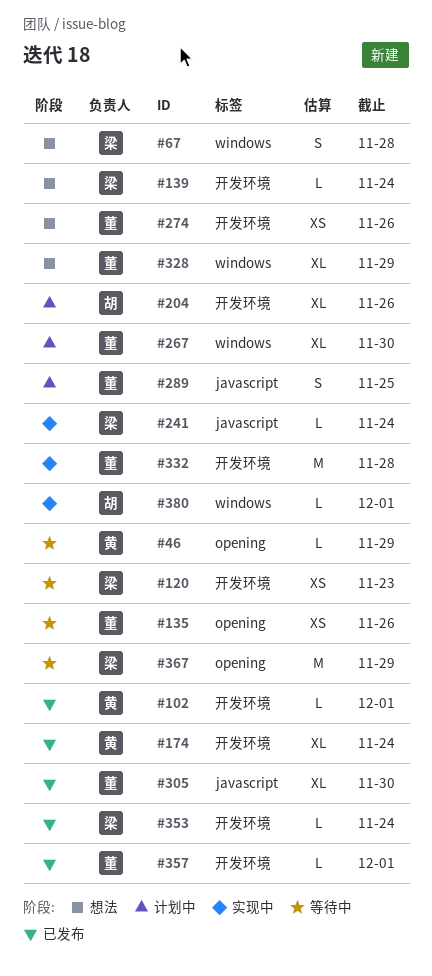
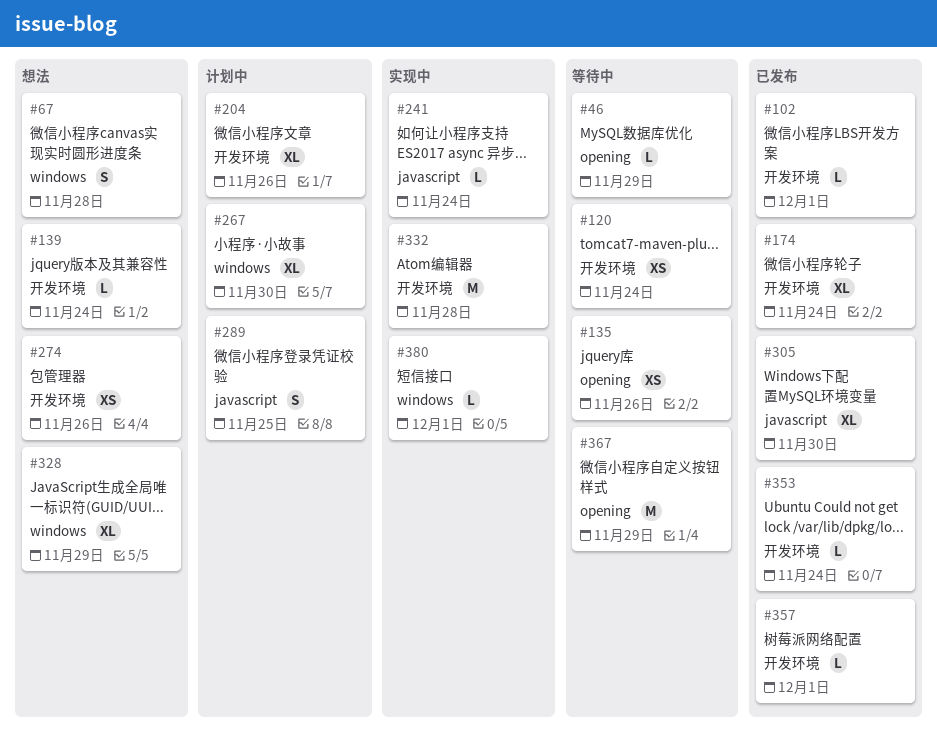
#120, due: Nov 23 -> Nov 24

